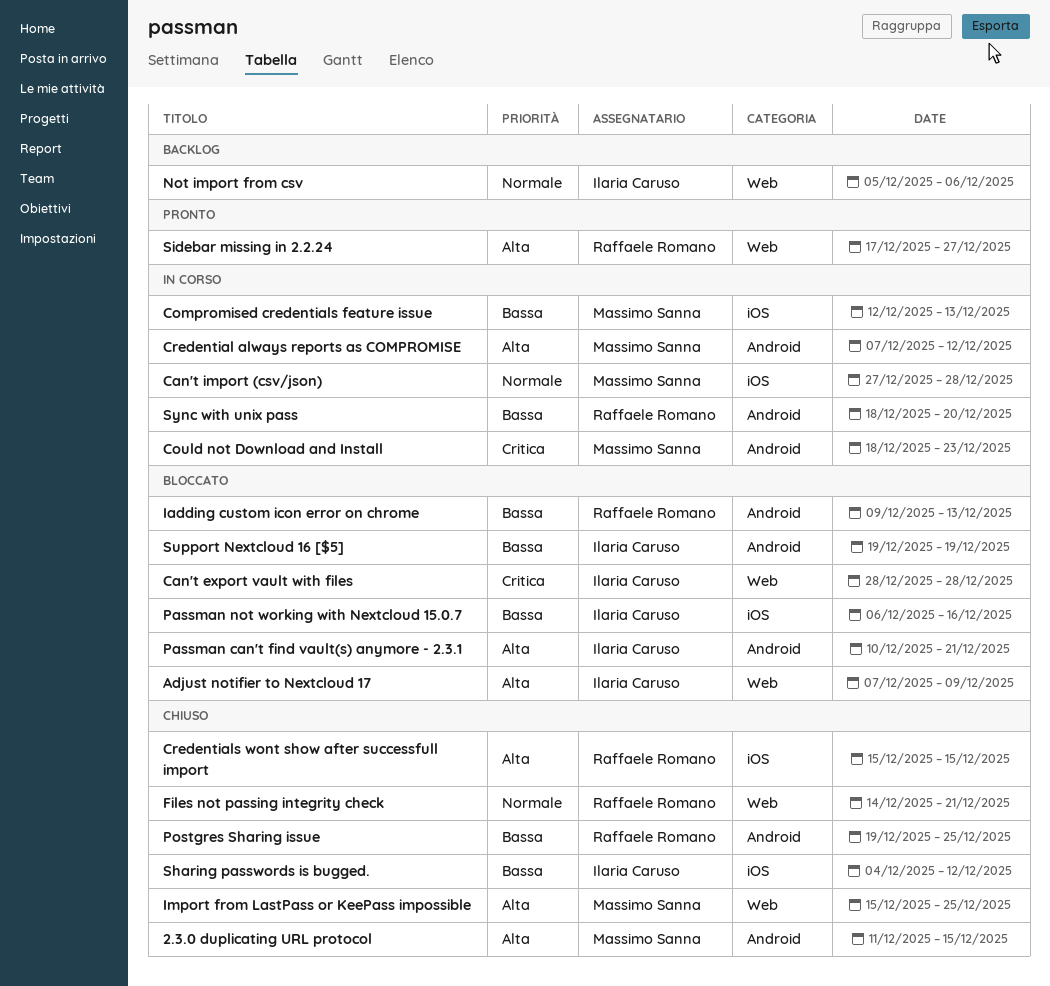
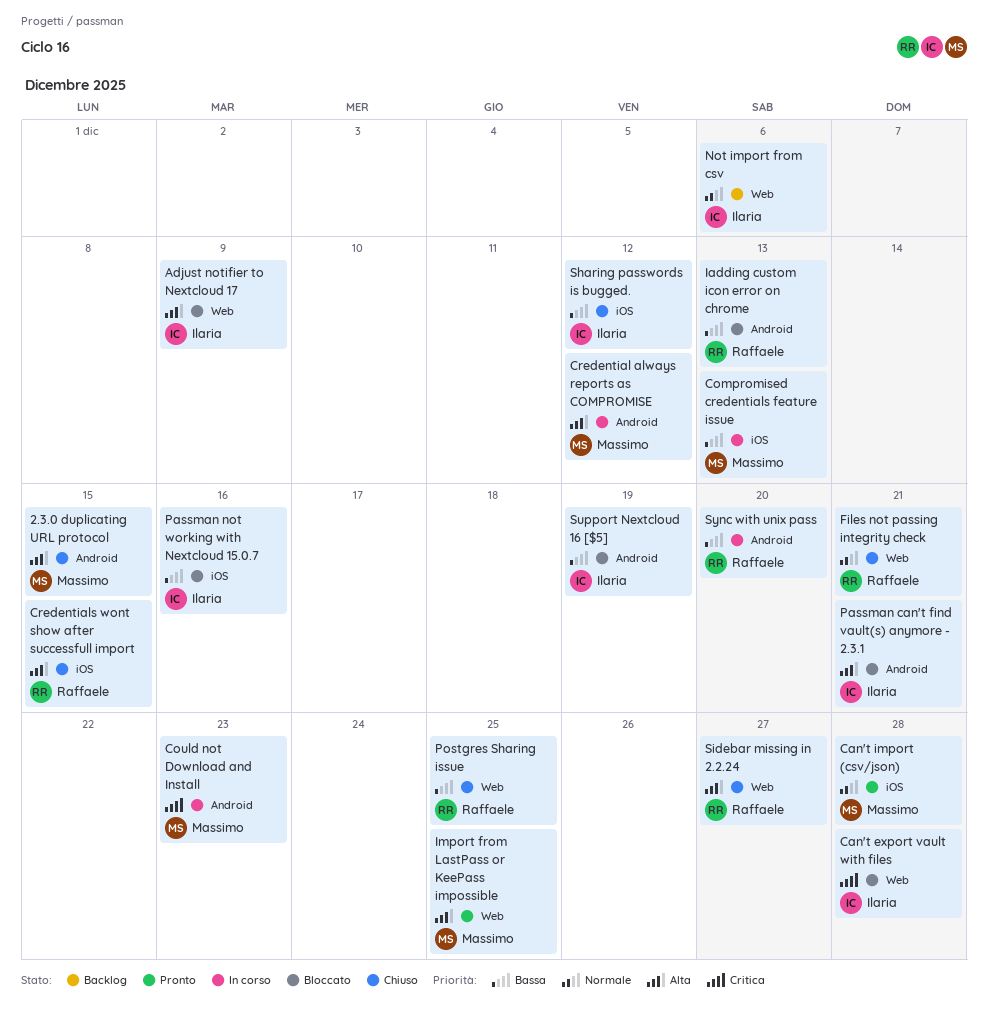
Can't import (csv/json), status: In corso -> Pronto
Import from LastPass or KeePass impossible, status: Chiuso -> Pronto
Postgres Sharing issue, label: Android -> Web
Sidebar missing in 2.2.24, status: Pronto -> Chiuso

